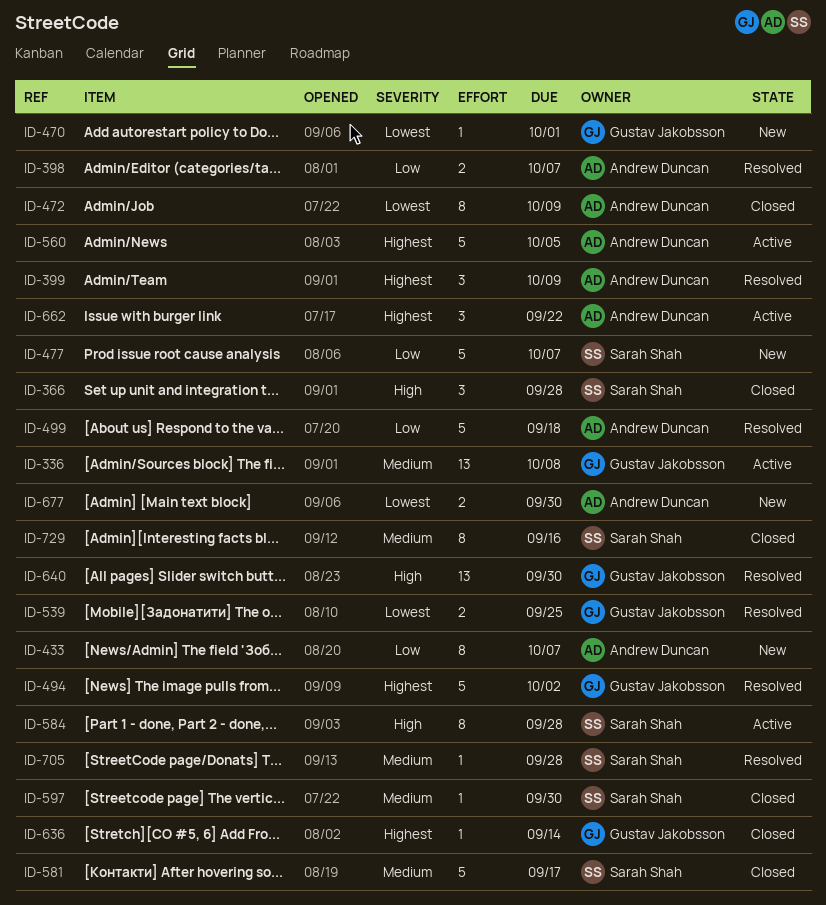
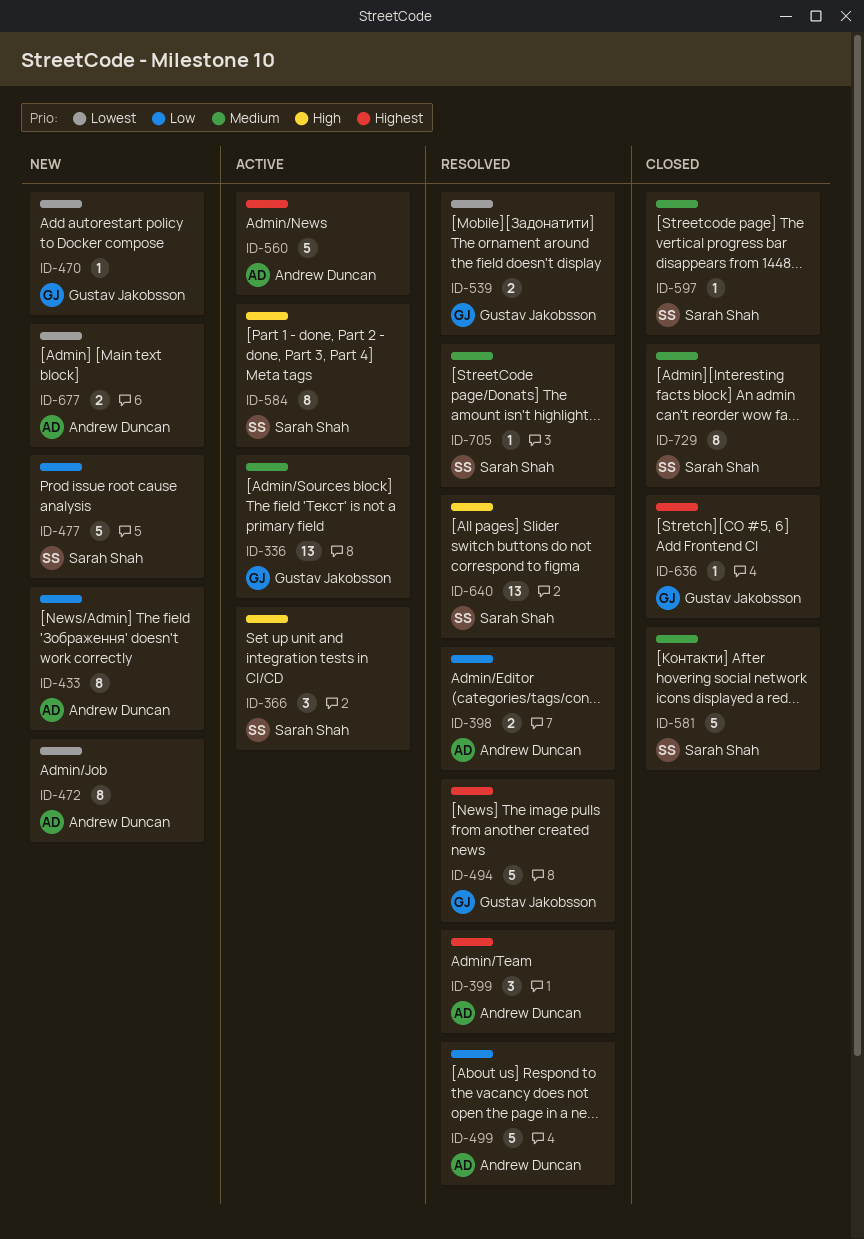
ID-366, status: Closed -> Active
ID-472, status: Closed -> New
ID-640, owner: Gustav Jakobsson -> Sarah Shah
ID-662: present -> none

